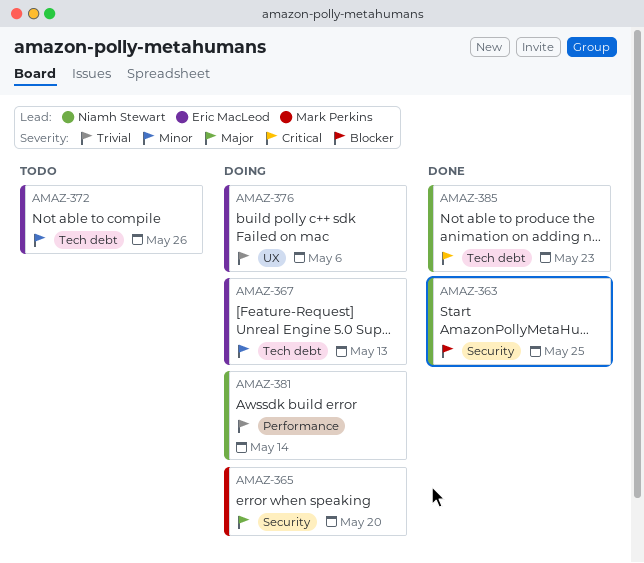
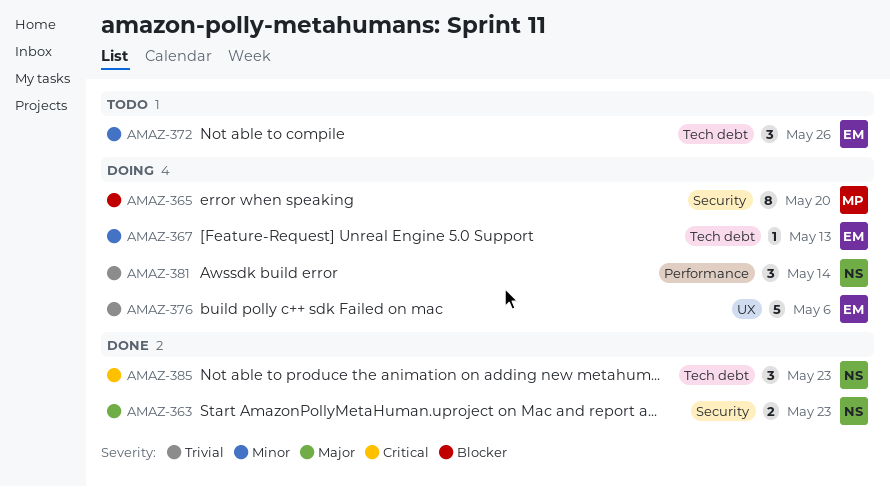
AMAZ-363, priority: Blocker -> Major
AMAZ-363, due: May 25 -> May 23
AMAZ-365, priority: Major -> Blocker

